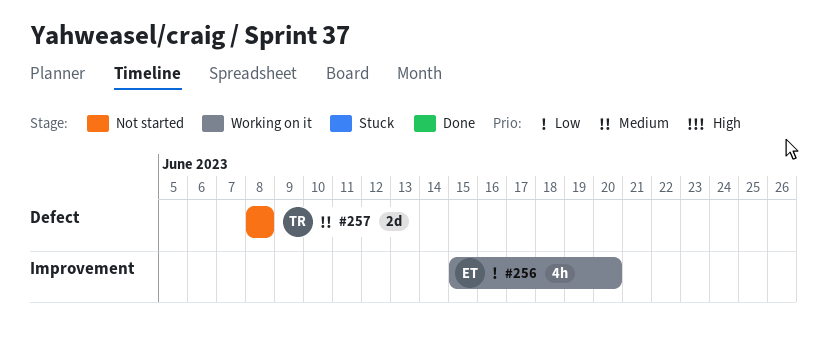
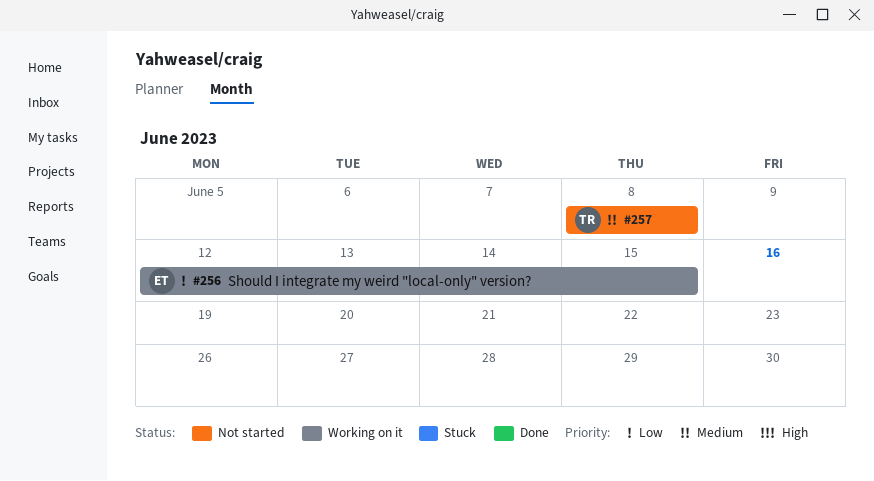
#256, start: Jun 15 -> Jun 12
#256, due: Jun 20 -> Jun 15

